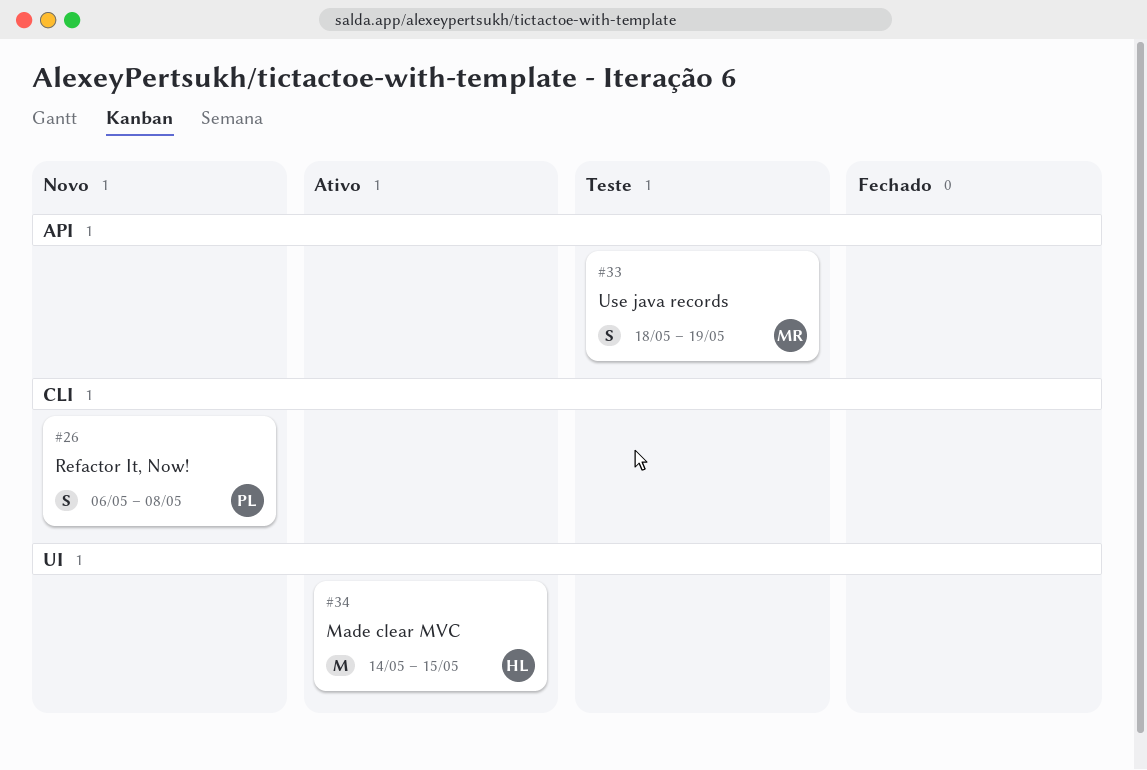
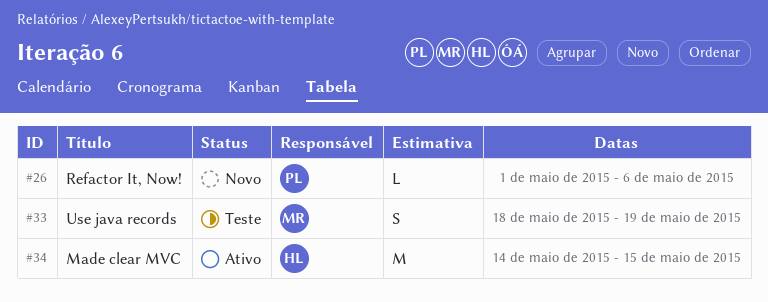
#26, estimate: S -> L
#26, start: May 6 -> May 1
#26, due: May 8 -> May 6

